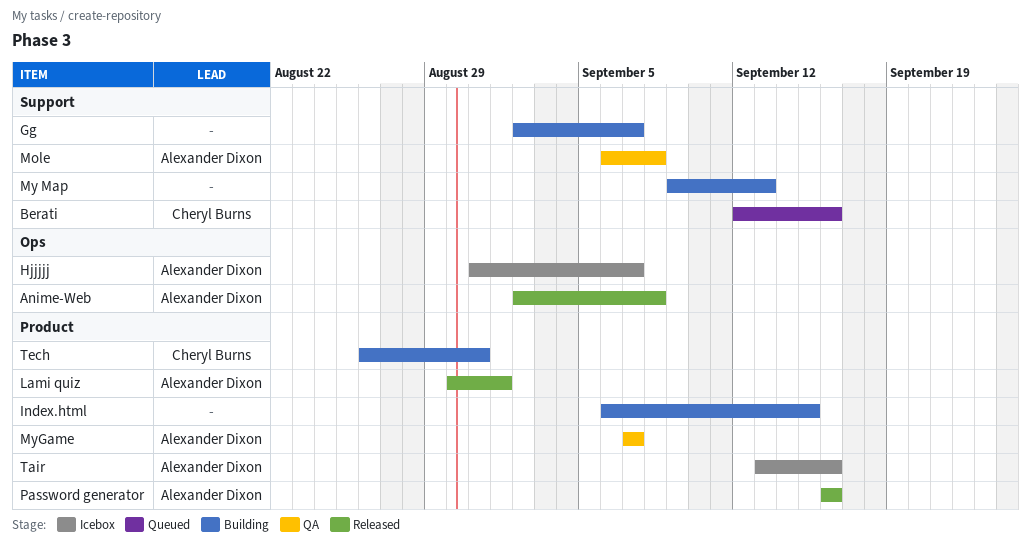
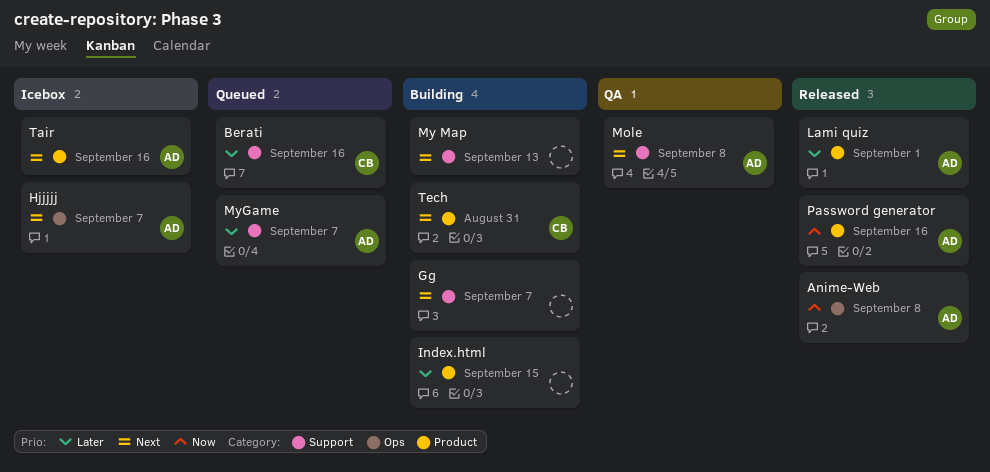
MyGame, status: QA -> Queued
MyGame, label: Product -> Support

